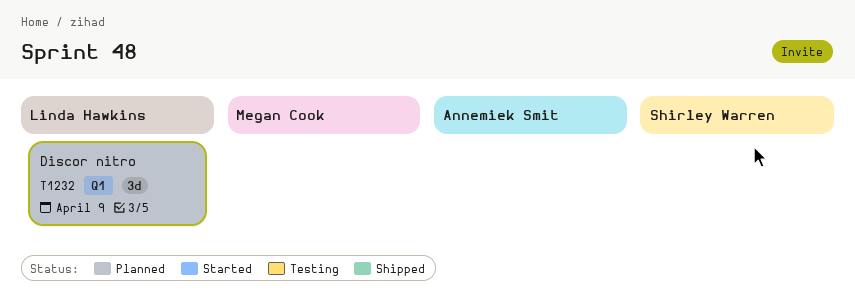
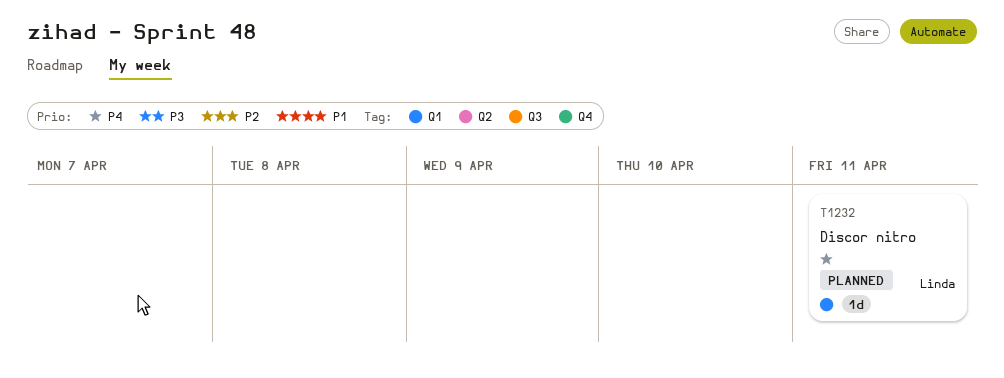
T1232, estimate: 3d -> 1d
T1232, due: Apr 9 -> Apr 11

